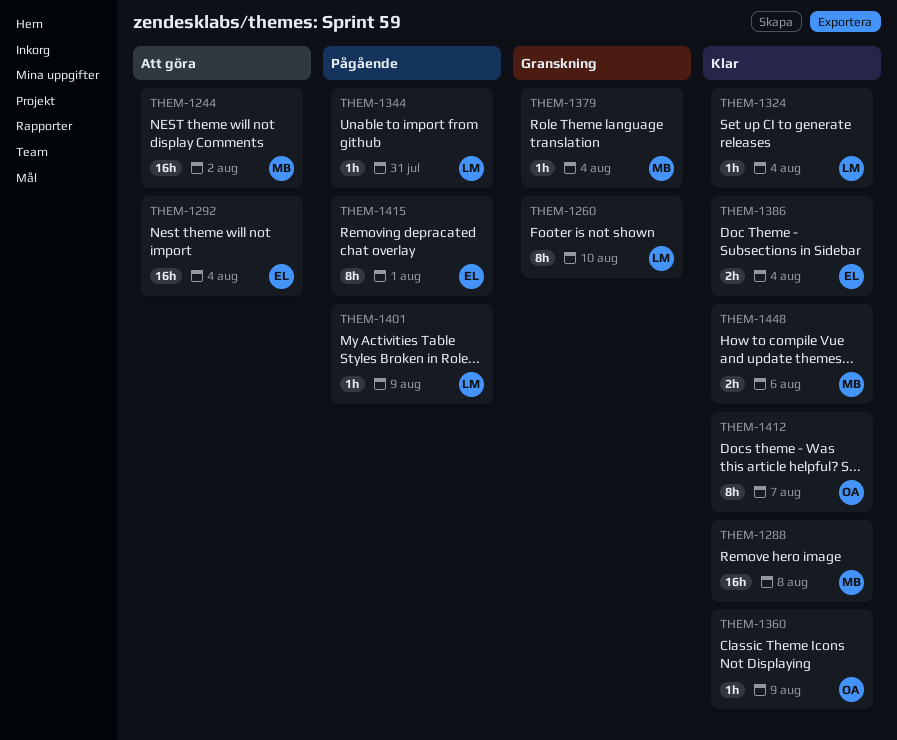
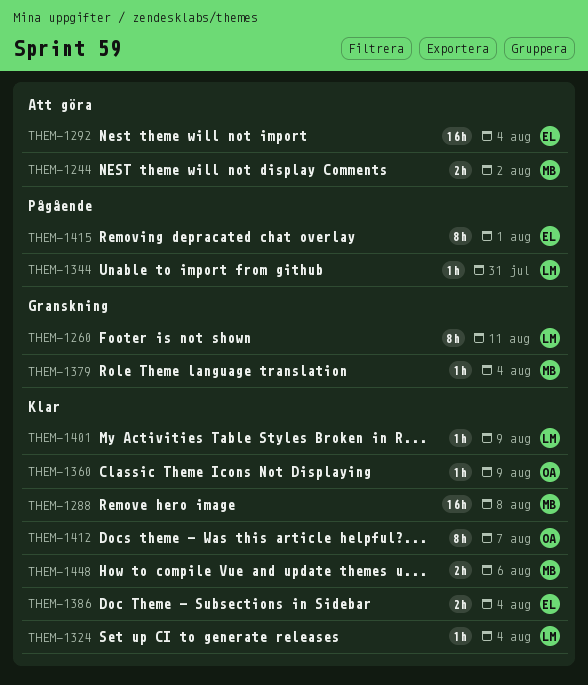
THEM-1244, estimate: 16h -> 2h
THEM-1260, due: Aug 10 -> Aug 11
THEM-1401, status: Pågående -> Klar

